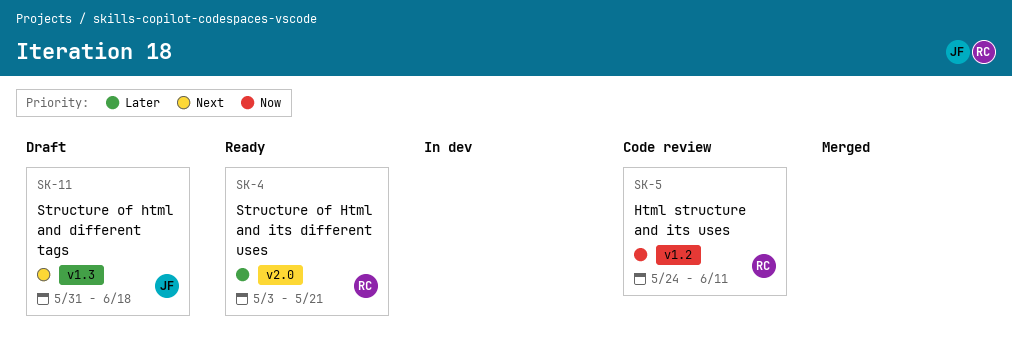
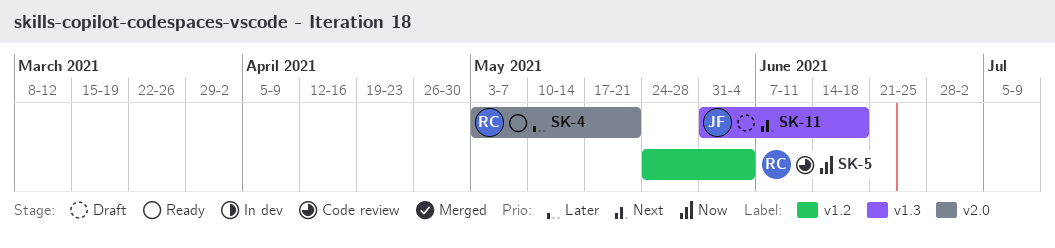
SK-5, due: Jun 11 -> Jun 4

